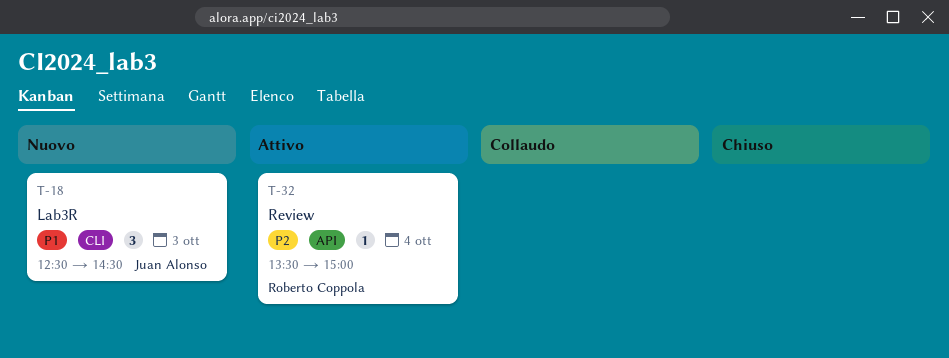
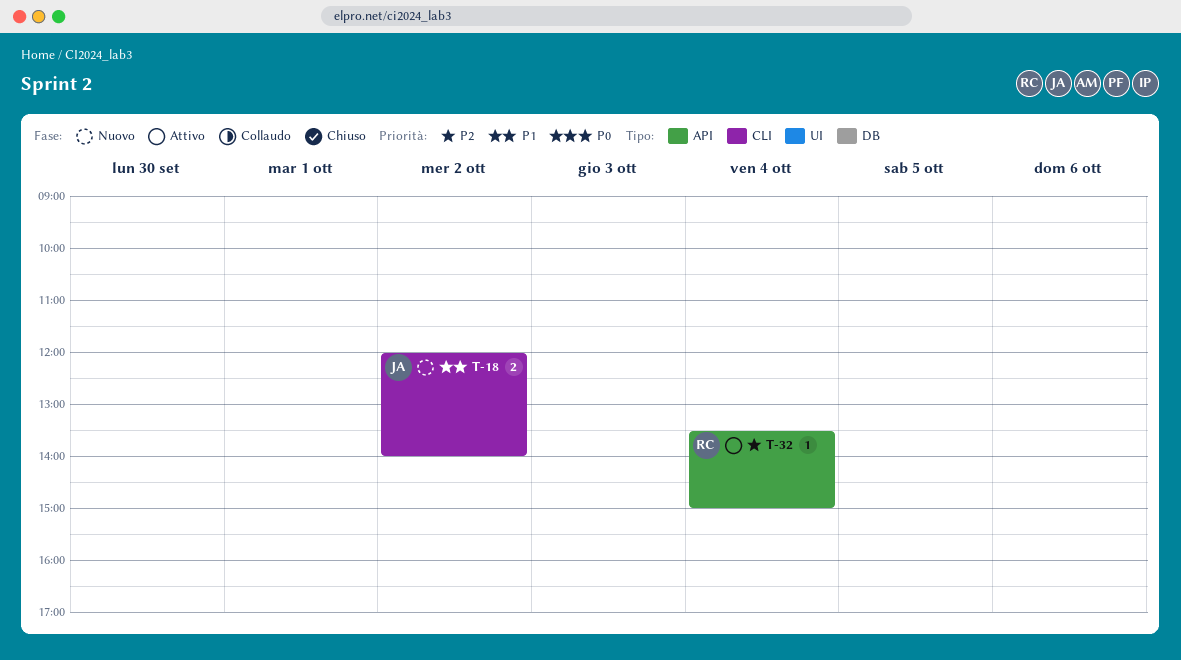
T-18, estimate: 3 -> 2
T-18, day: Oct 3 -> Oct 2
T-18, begins: 12:30 -> 12:00
T-18, ends: 14:30 -> 14:00

